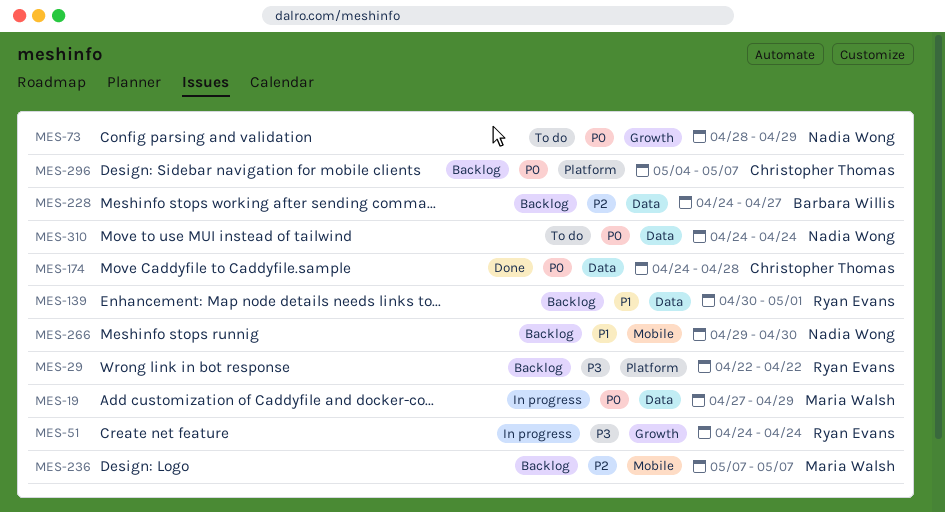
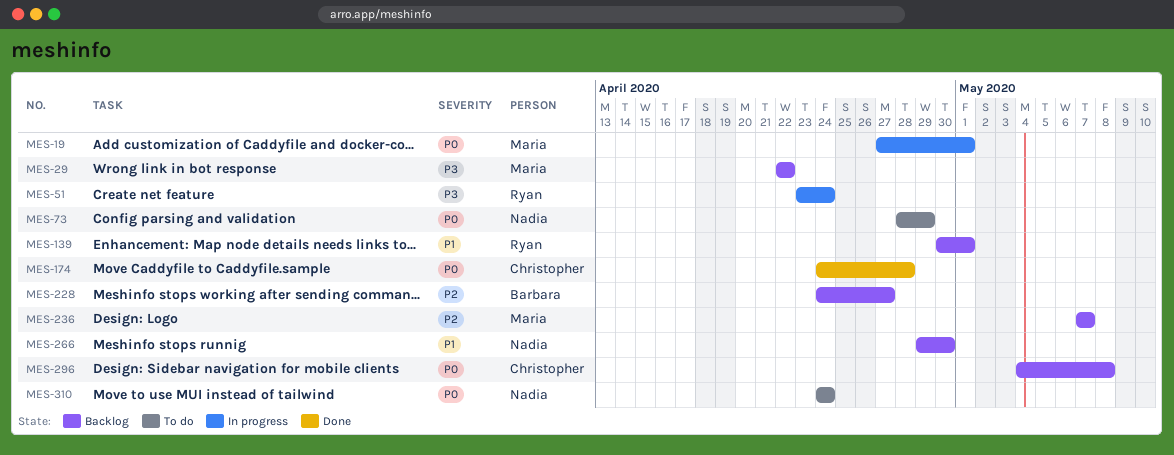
MES-19, due: Apr 29 -> May 1
MES-29, owner: Ryan Evans -> Maria Walsh
MES-51, start: Apr 24 -> Apr 23
MES-296, due: May 7 -> May 8

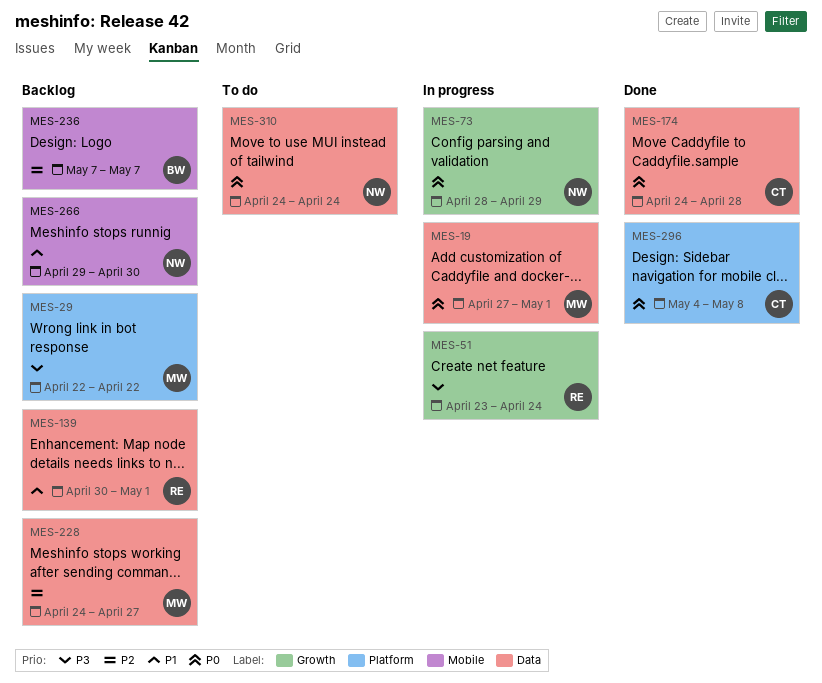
MES-73, status: To do -> In progress
MES-228, owner: Barbara -> Maria
MES-236, owner: Maria -> Barbara
MES-296, status: Backlog -> Done

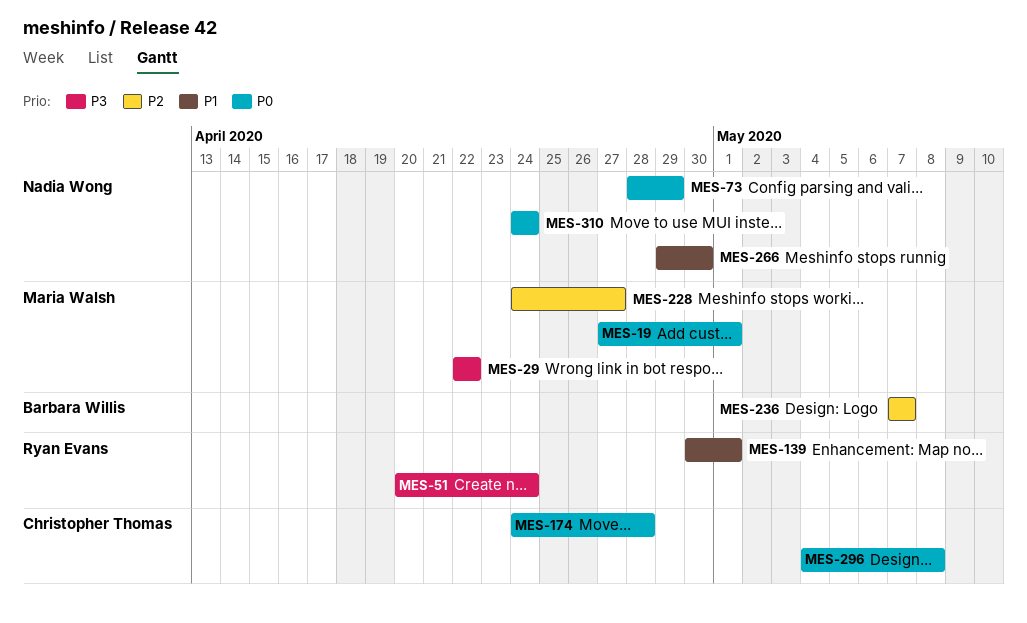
MES-51, start: Apr 23 -> Apr 20

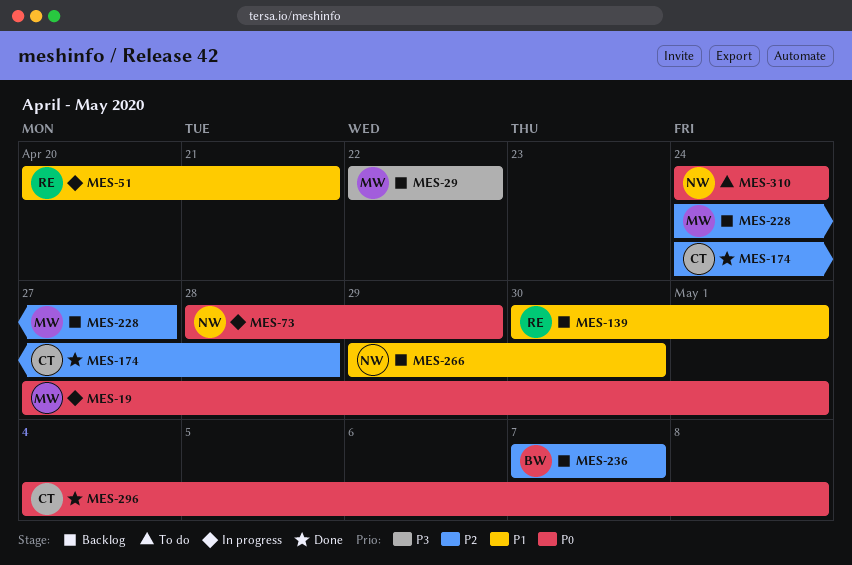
MES-51, priority: P3 -> P1
MES-51, due: Apr 24 -> Apr 21
MES-174, priority: P0 -> P2

